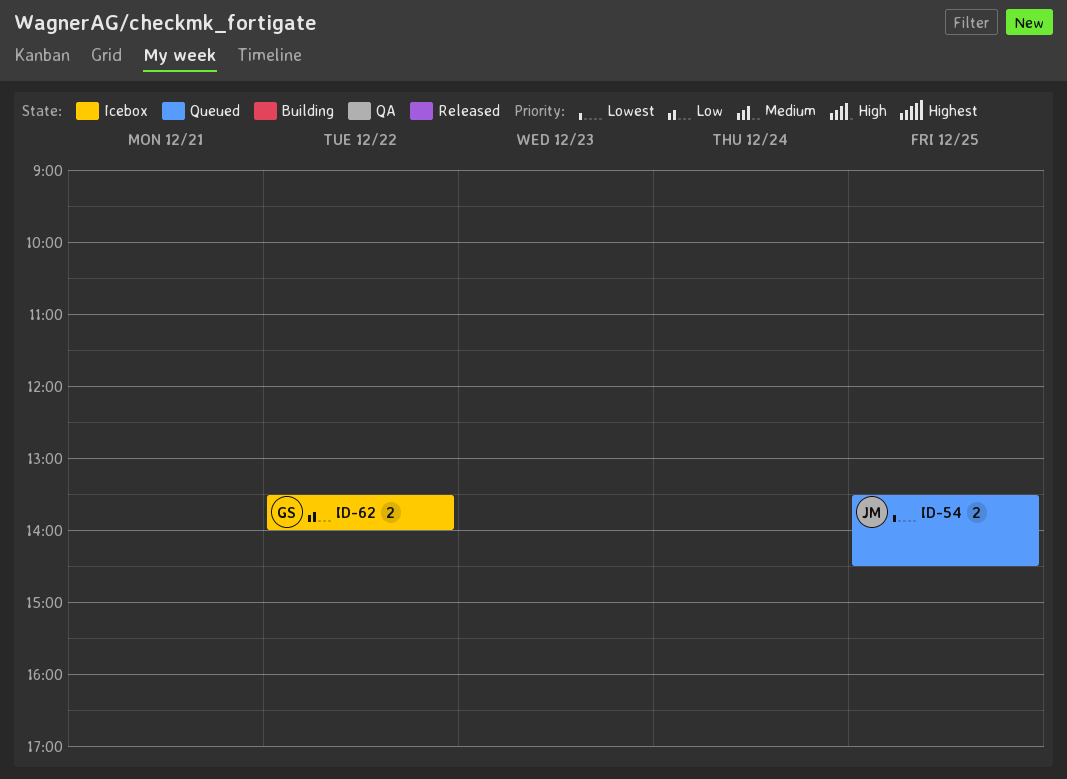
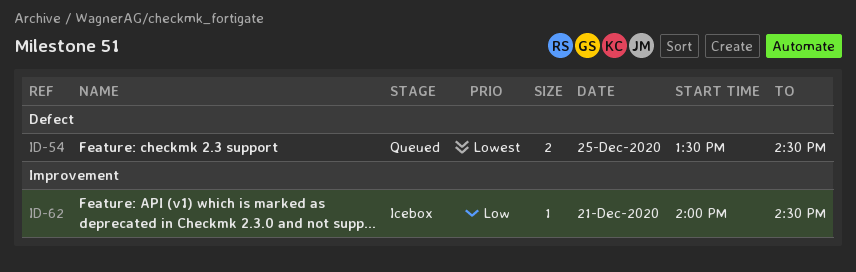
ID-62, estimate: 2 -> 1
ID-62, day: Dec 22 -> Dec 21
ID-62, begins: 13:30 -> 14:00
ID-62, ends: 14:00 -> 14:30

